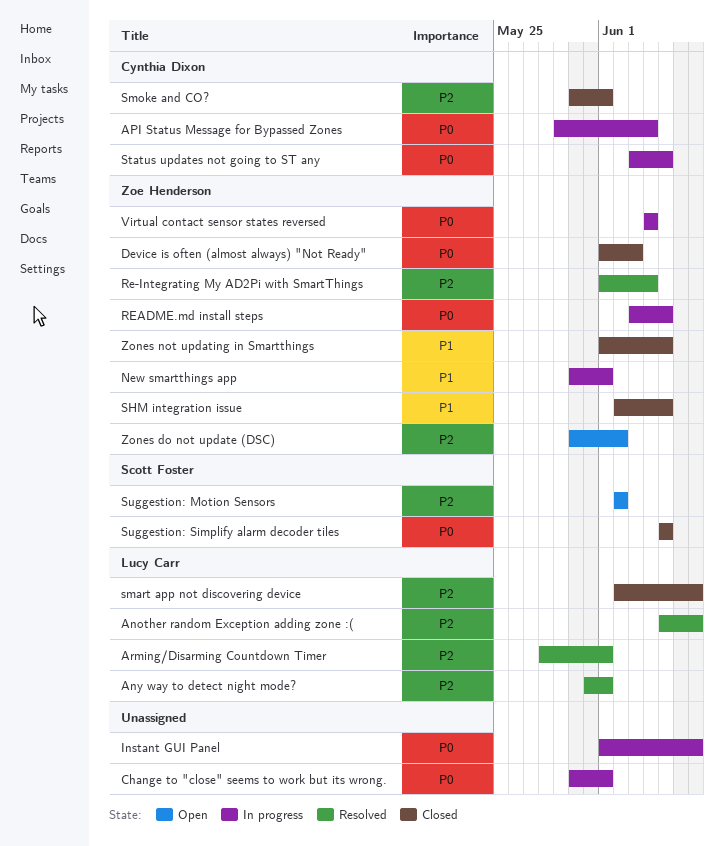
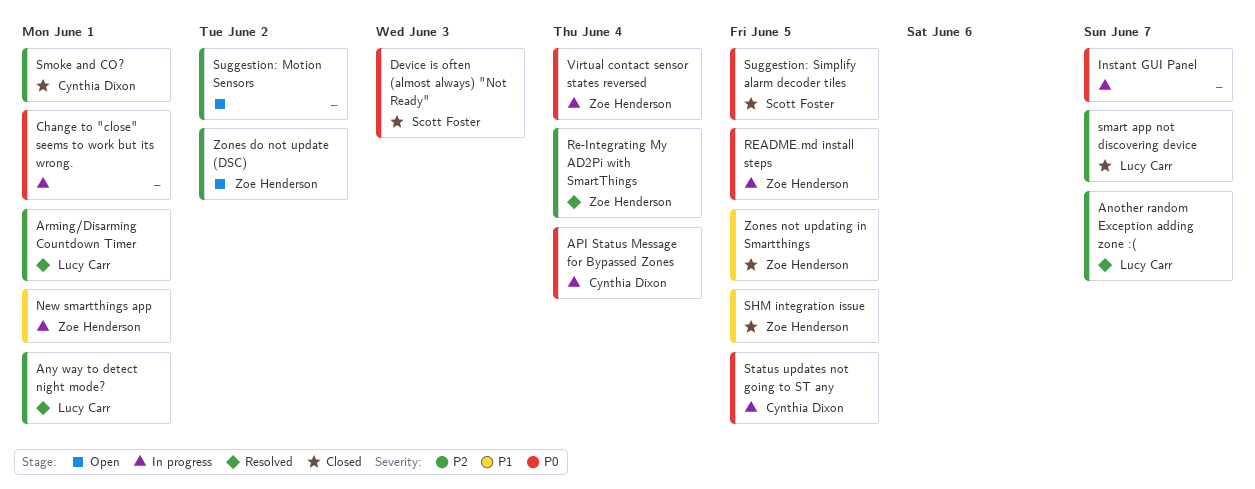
Device is often (almost always) "Not Ready", owner: Zoe Henderson -> Scott Foster
Suggestion: Motion Sensors, owner: Scott Foster -> none

